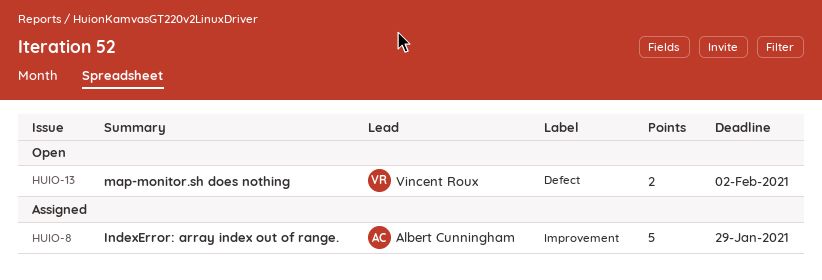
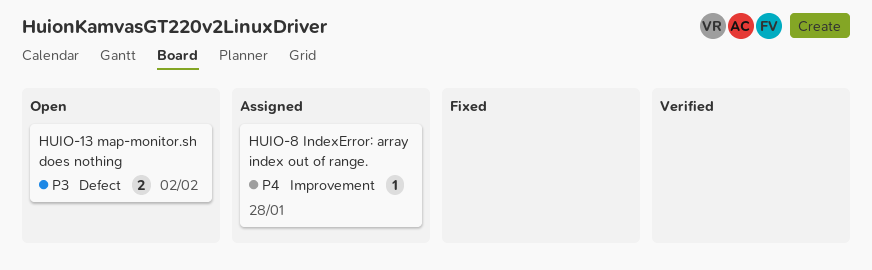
HUIO-8, estimate: 5 -> 1
HUIO-8, due: Jan 29 -> Jan 28

